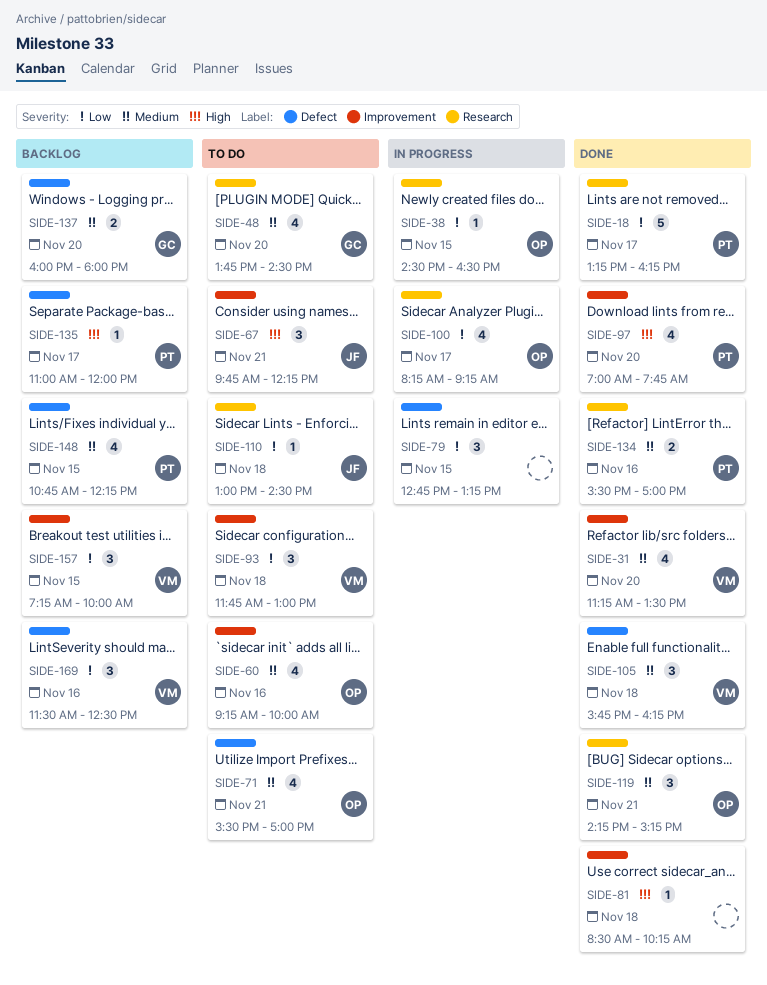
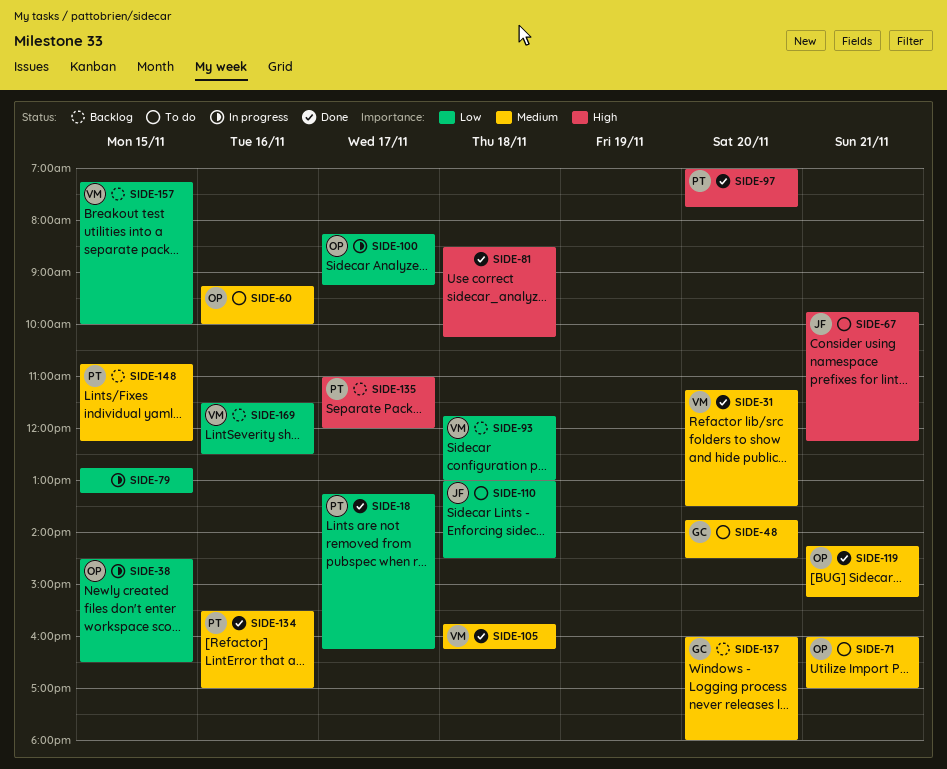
SIDE-71, begins: 15:30 -> 16:00
SIDE-93, status: To do -> Backlog

